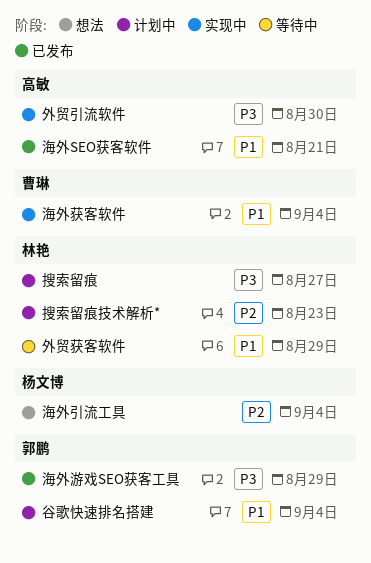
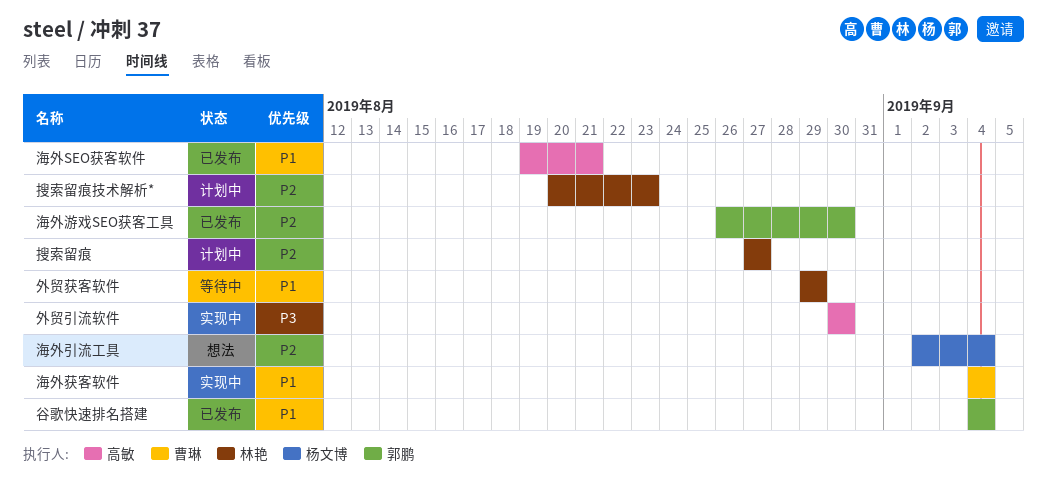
搜索留痕, priority: P3 -> P2
海外游戏SEO获客工具, priority: P3 -> P2
海外游戏SEO获客工具, due: Aug 29 -> Aug 30
谷歌快速排名搭建, status: 计划中 -> 已发布

